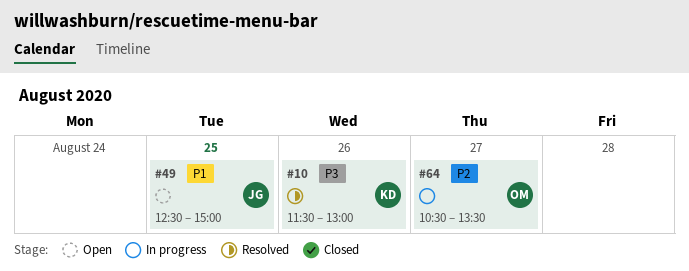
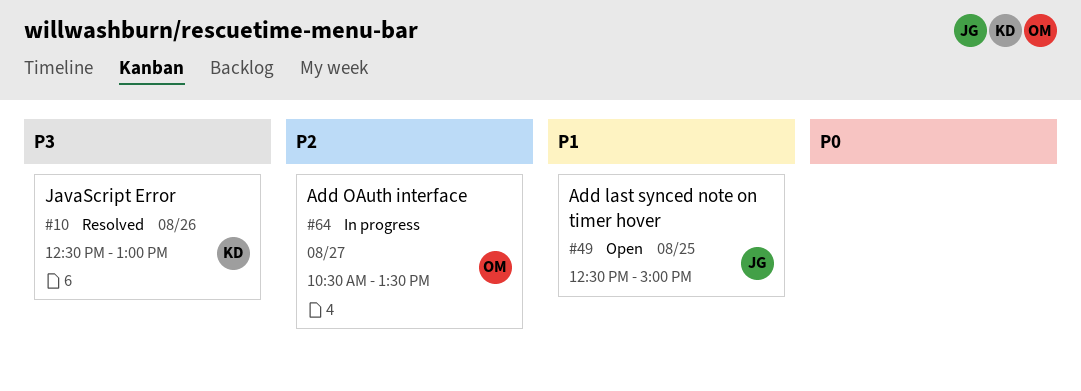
#10, begins: 11:30 -> 12:30

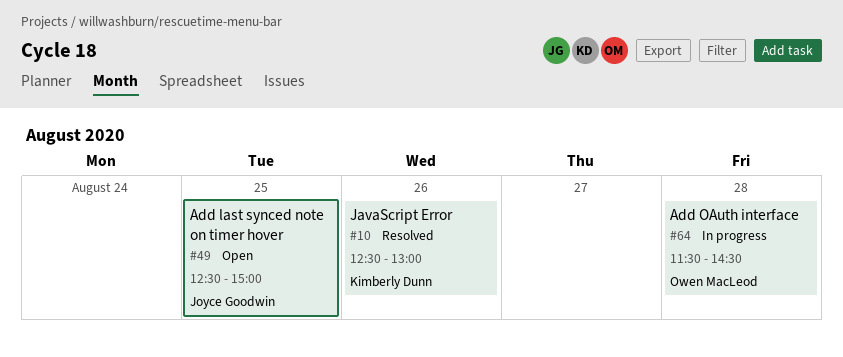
#64, day: Aug 27 -> Aug 28
#64, begins: 10:30 -> 11:30
#64, ends: 13:30 -> 14:30

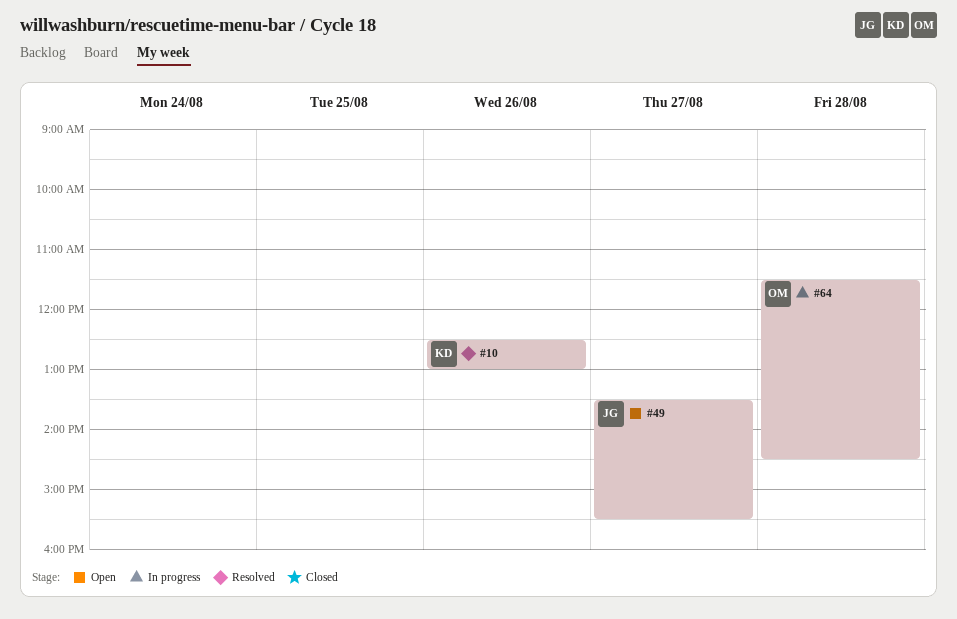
#49, day: Aug 25 -> Aug 27
#49, begins: 12:30 -> 13:30
#49, ends: 15:00 -> 15:30

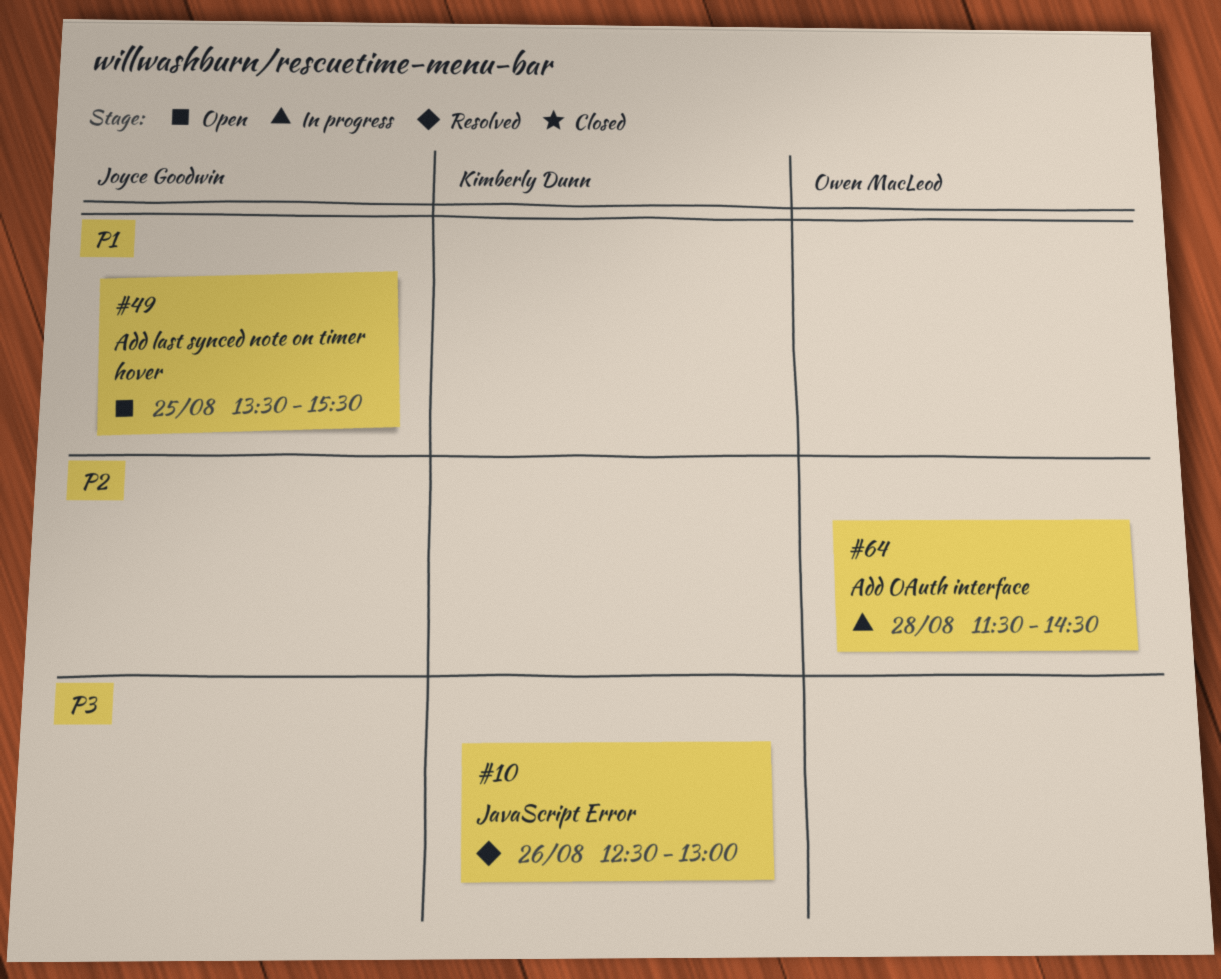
#49, day: Aug 27 -> Aug 25

